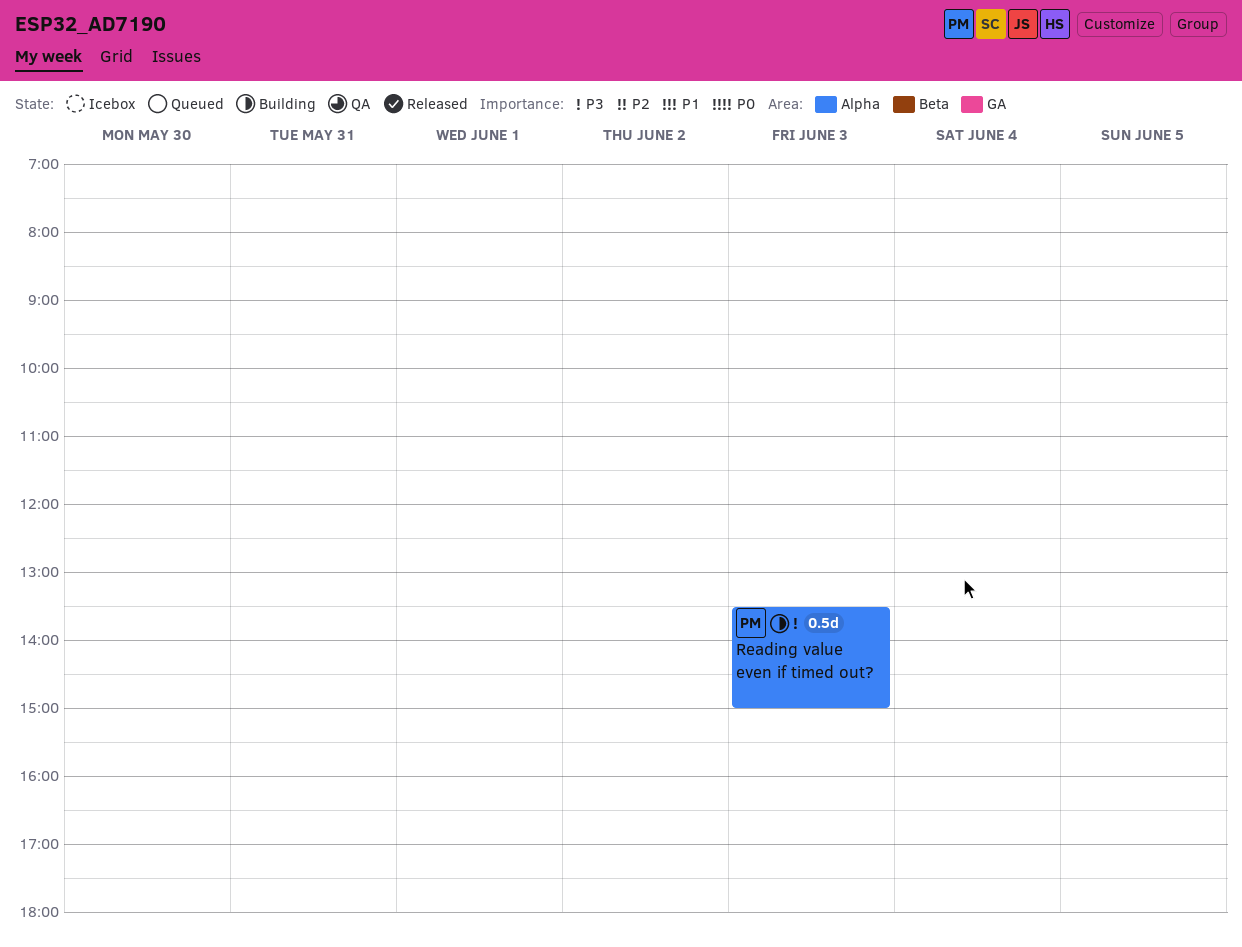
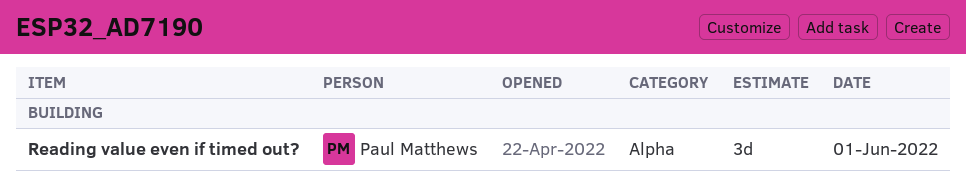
Reading value even if timed out?, estimate: 0.5d -> 3d
Reading value even if timed out?, day: Jun 3 -> Jun 1

